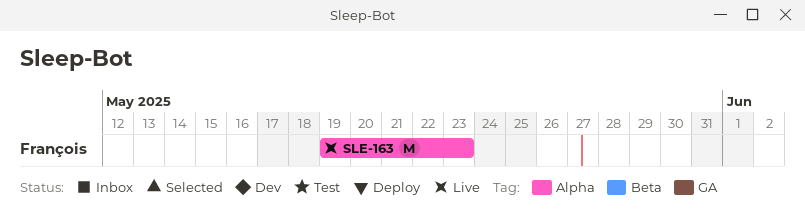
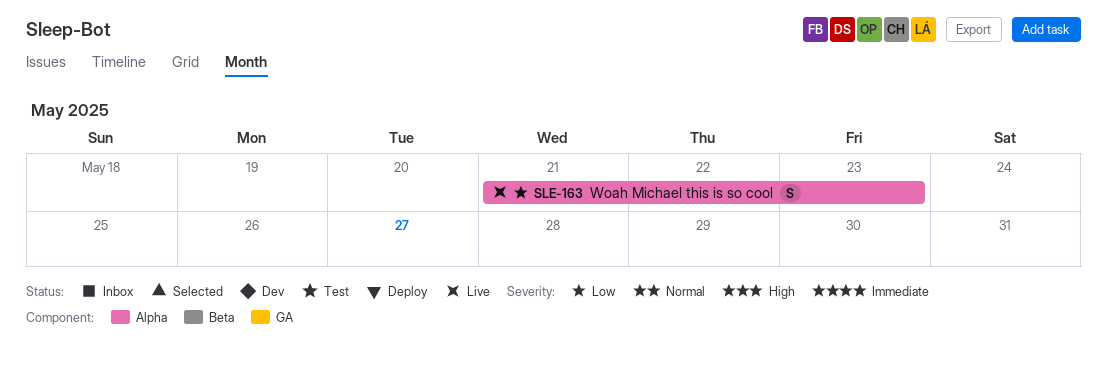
SLE-163, estimate: M -> S
SLE-163, start: May 19 -> May 21

